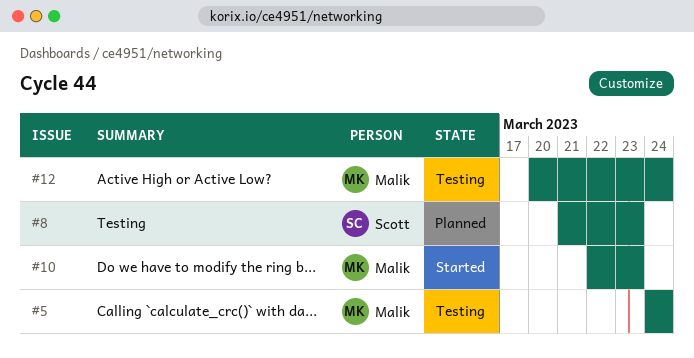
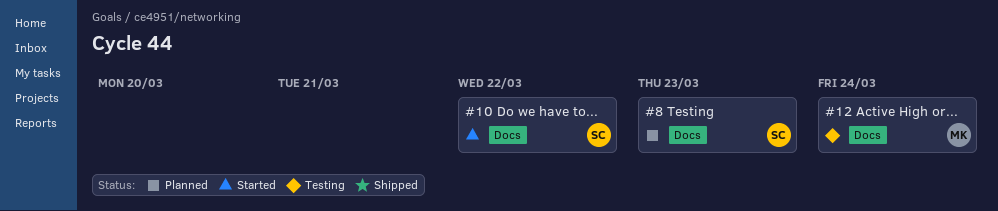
#5: present -> none
#10, owner: Malik -> Scott
#10, due: Mar 23 -> Mar 22

